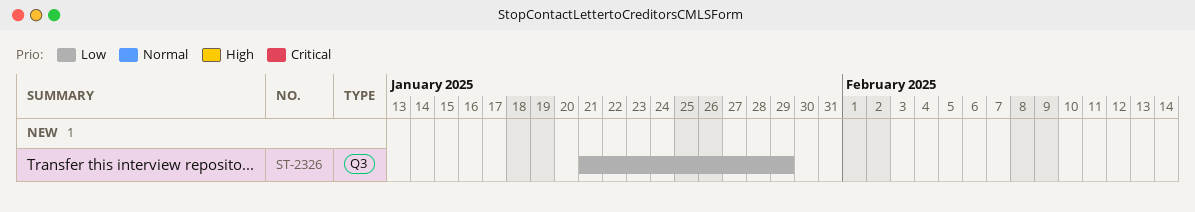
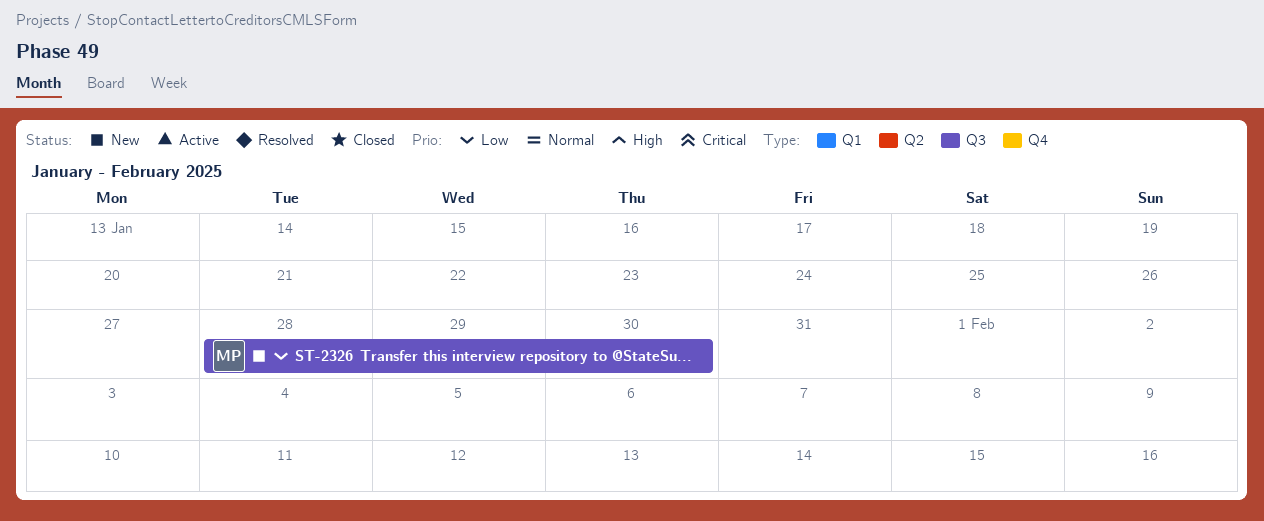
ST-2326, start: Jan 21 -> Jan 28
ST-2326, due: Jan 29 -> Jan 30

